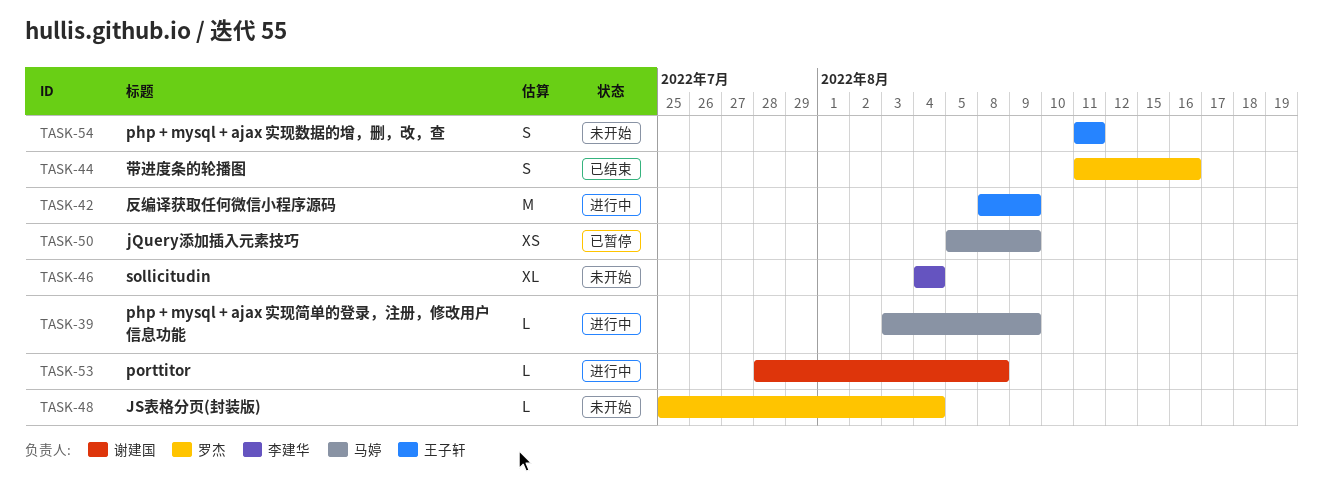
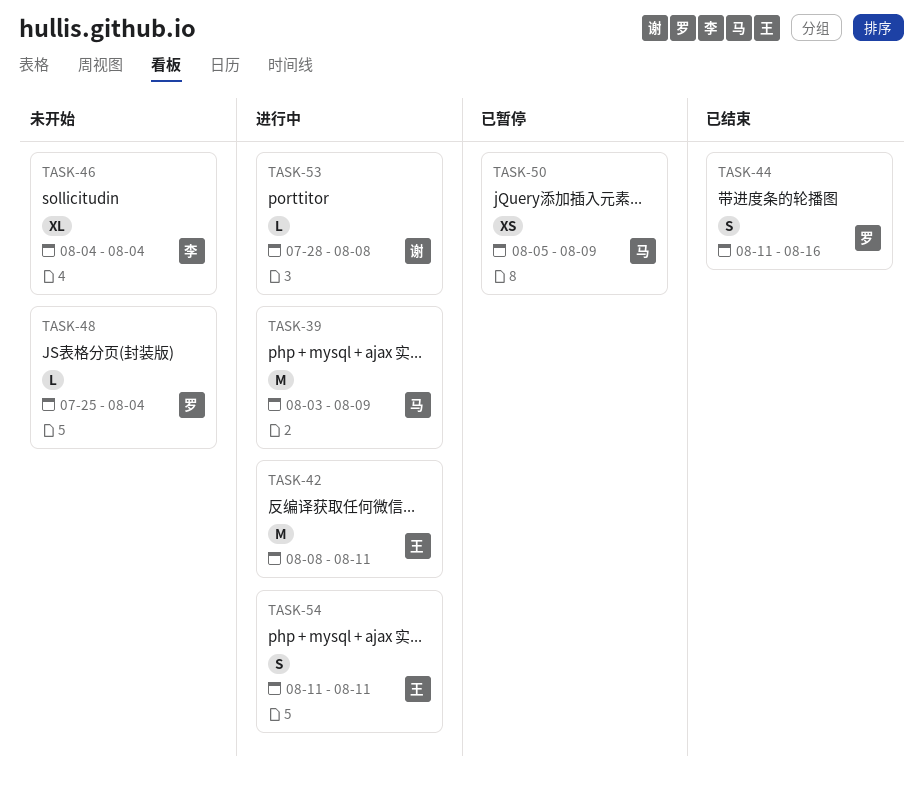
TASK-39, estimate: L -> M
TASK-42, due: Aug 9 -> Aug 11
TASK-54, status: 未开始 -> 进行中

